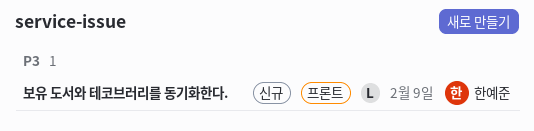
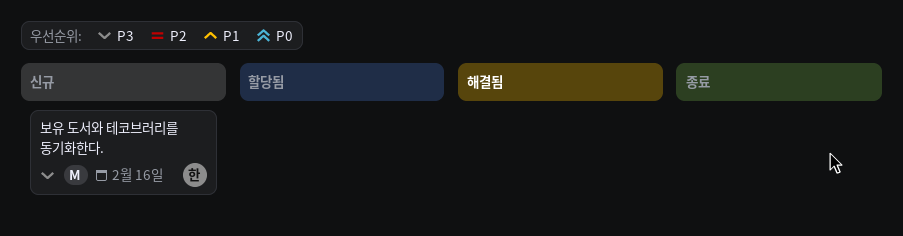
보유 도서와 테코브러리를 동기화한다., estimate: L -> M
보유 도서와 테코브러리를 동기화한다., due: Feb 9 -> Feb 16

